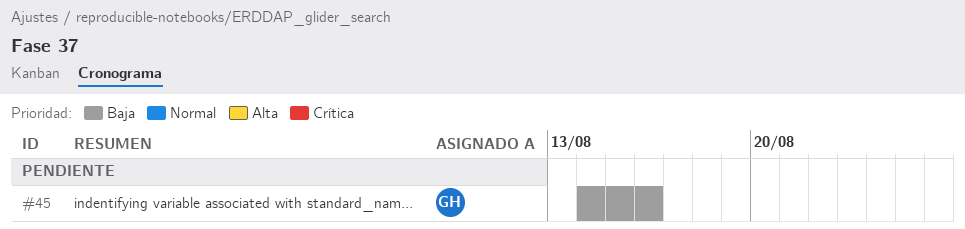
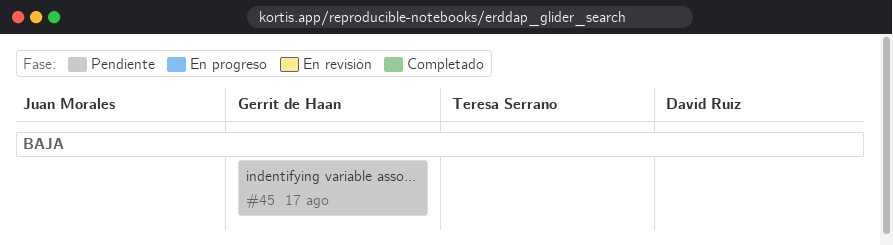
#45, due: Aug 16 -> Aug 17

